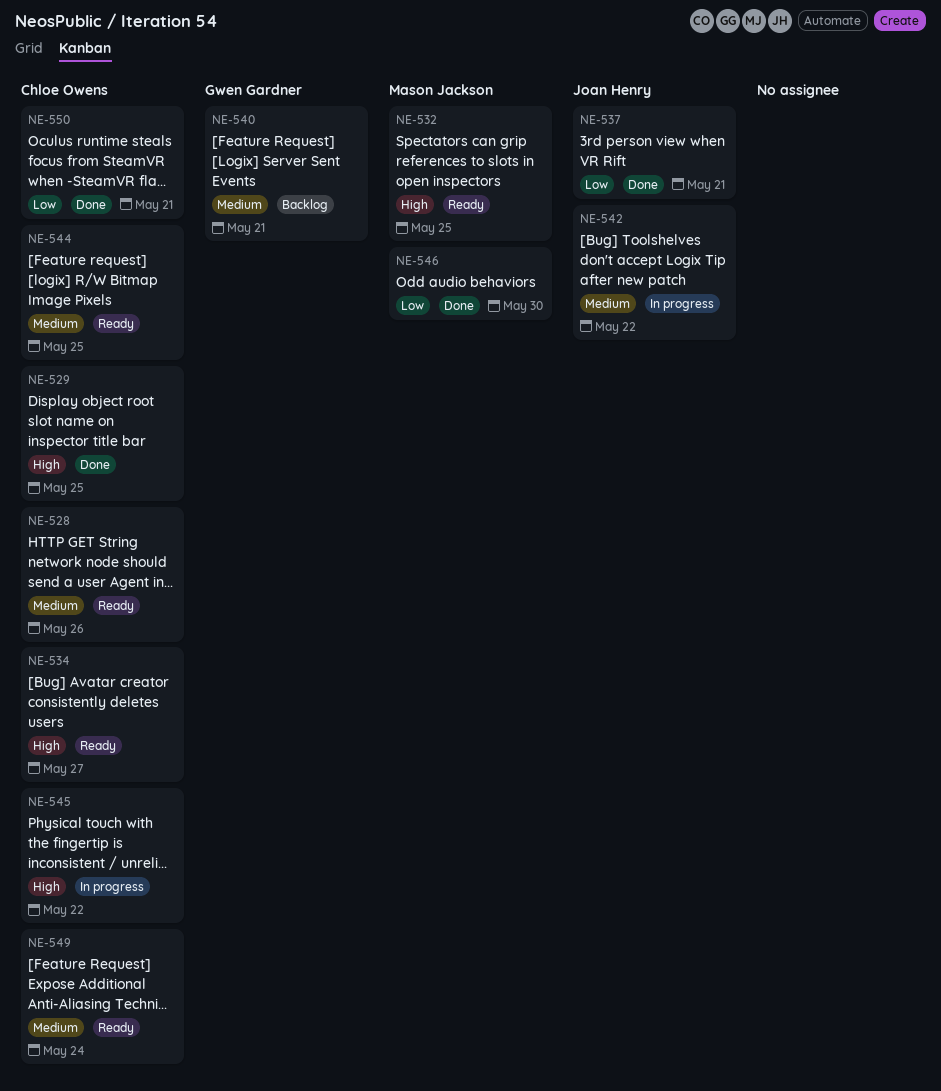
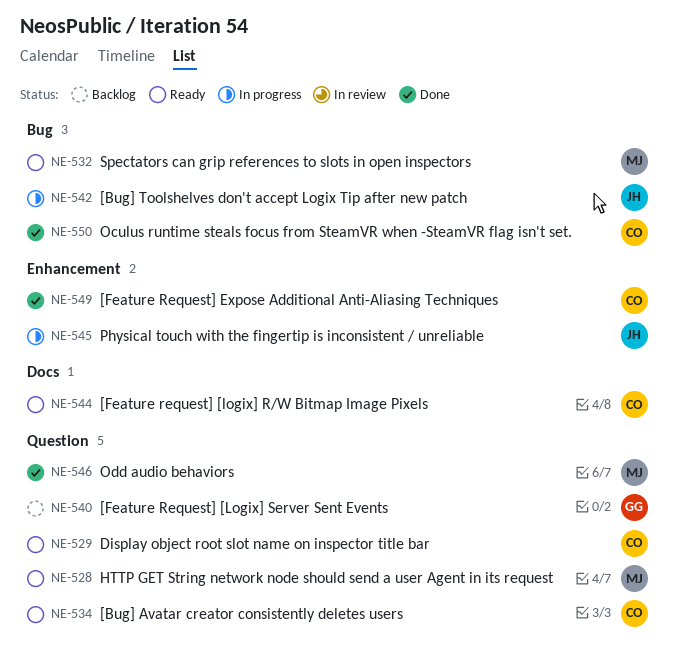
NE-528, owner: Chloe Owens -> Mason Jackson
NE-529, status: Done -> Ready
NE-537: present -> none
NE-545, owner: Chloe Owens -> Joan Henry
NE-549, status: Ready -> Done

